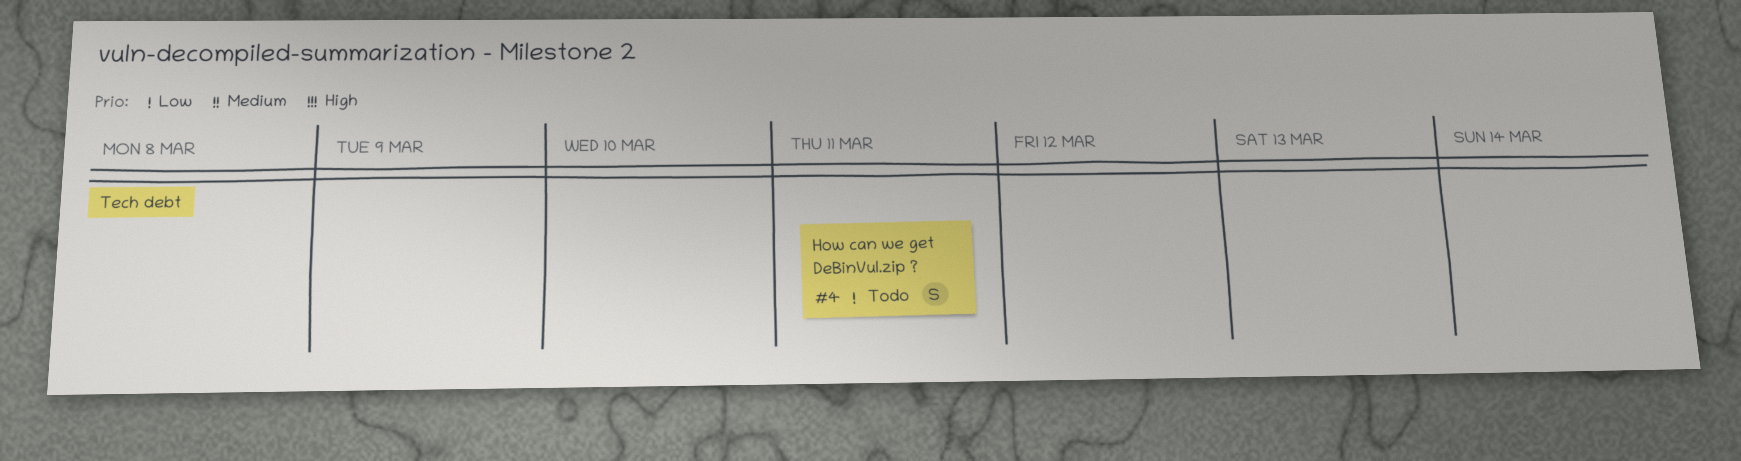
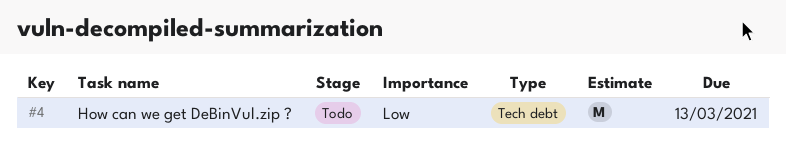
#4, estimate: S -> M
#4, due: Mar 11 -> Mar 13

